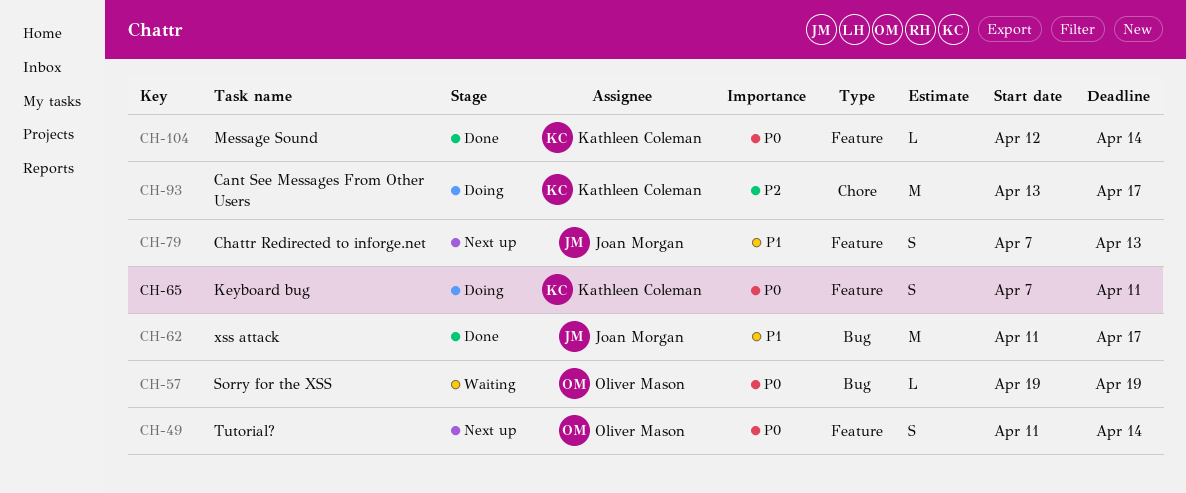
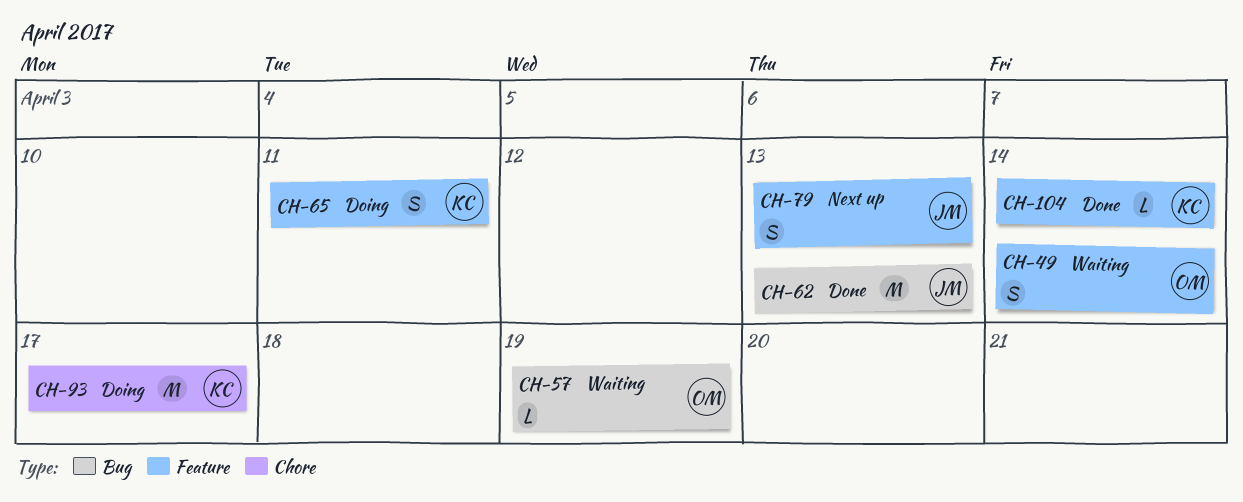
CH-49, status: Next up -> Waiting
CH-62, due: Apr 17 -> Apr 13

